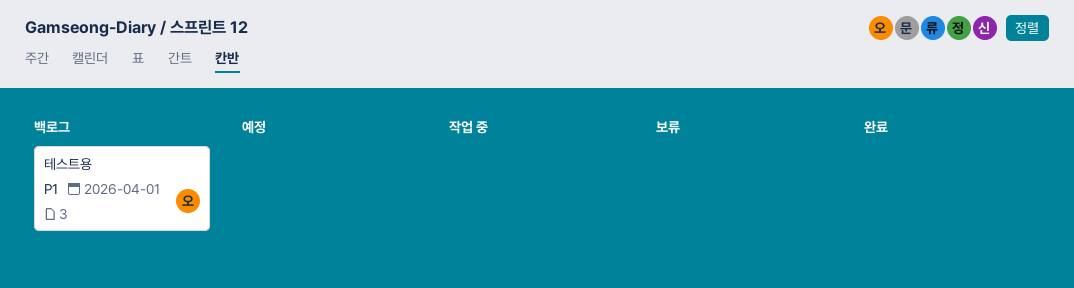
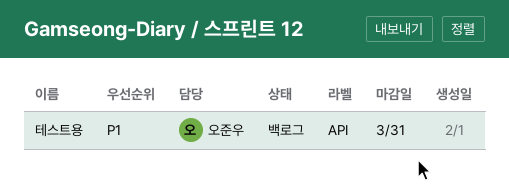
테스트용, due: Apr 1 -> Mar 31

